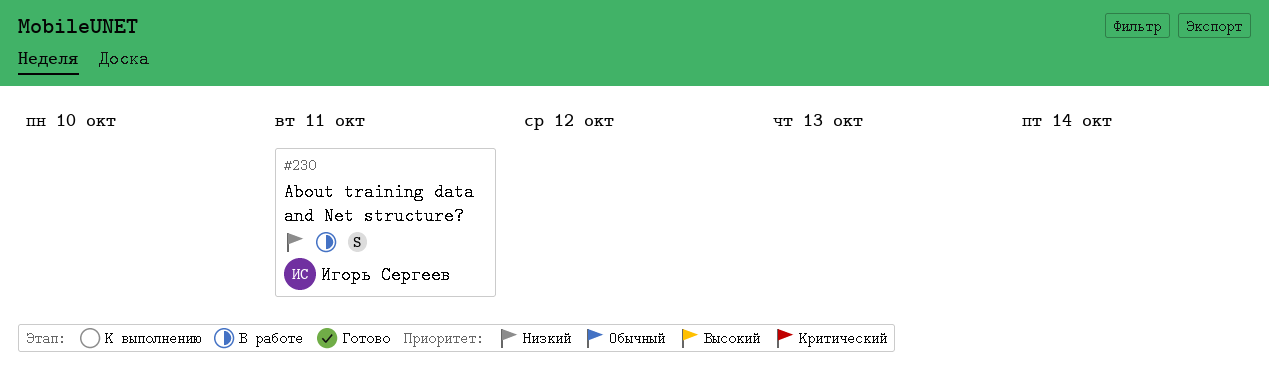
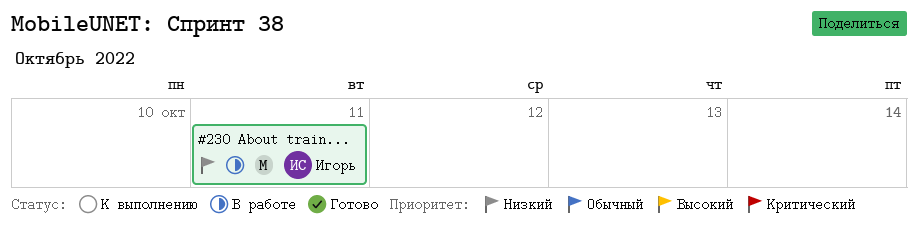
#230, estimate: S -> M

